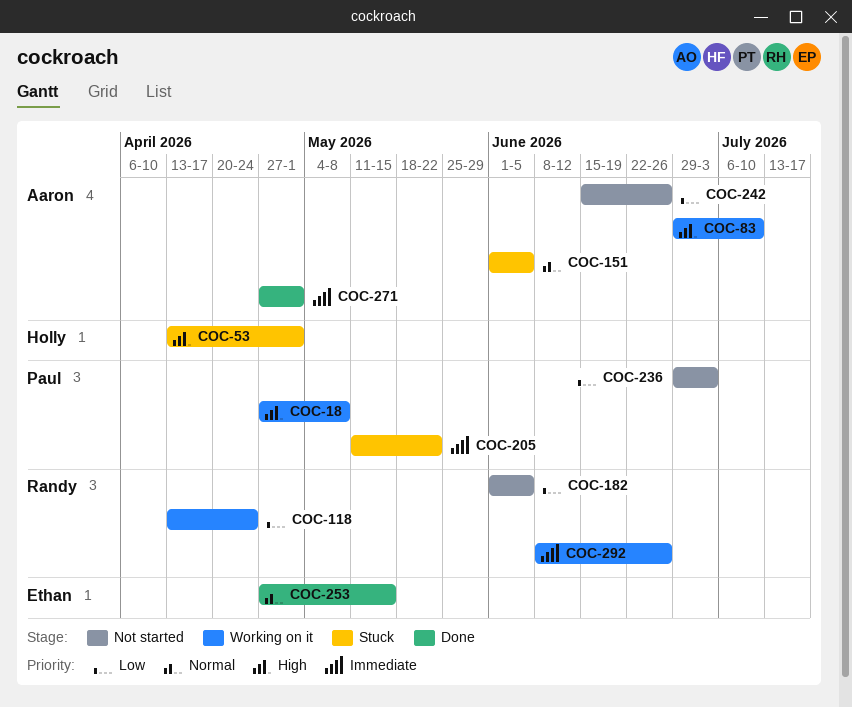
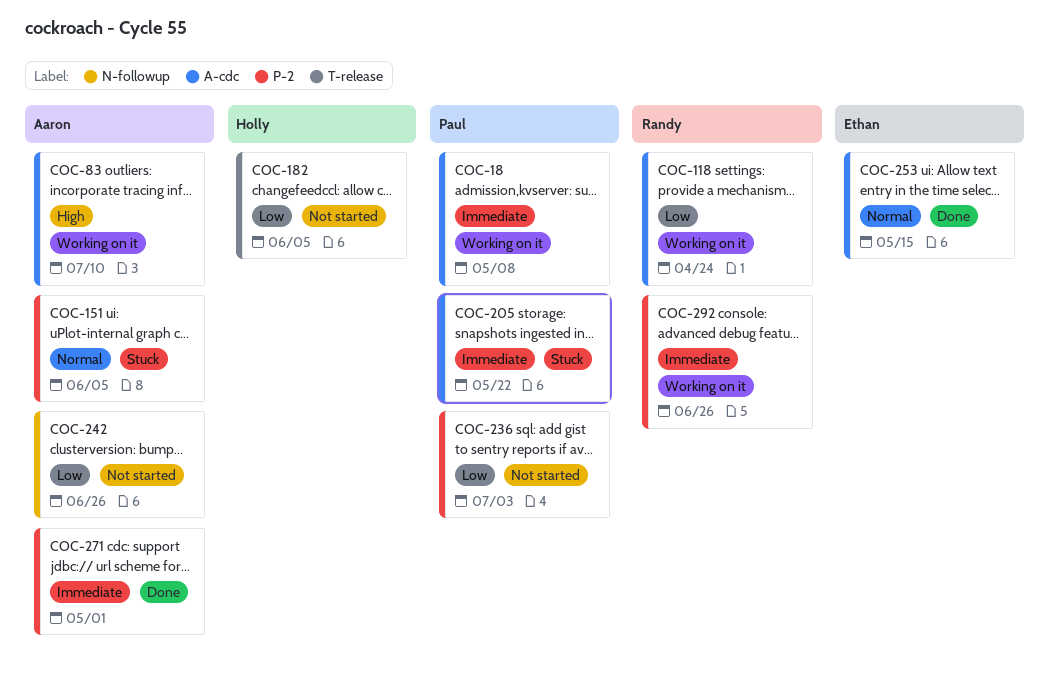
COC-18, priority: High -> Immediate
COC-53: present -> none
COC-182, owner: Randy -> Holly

